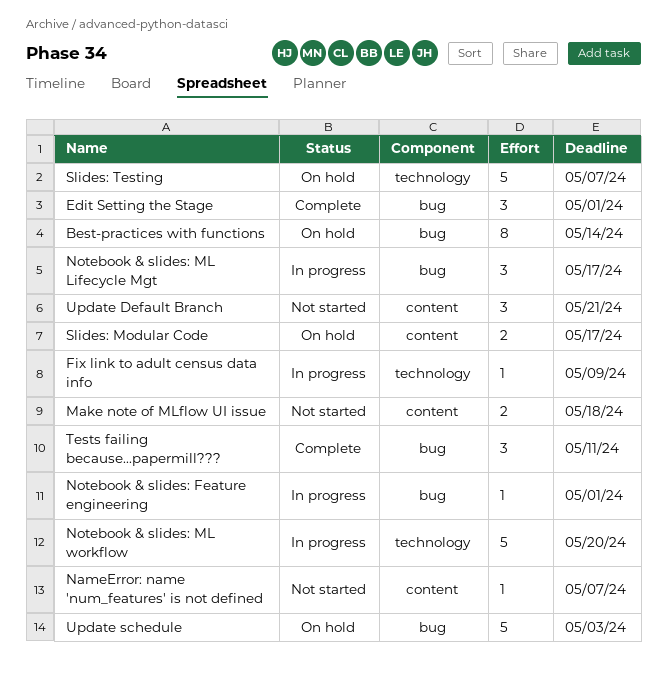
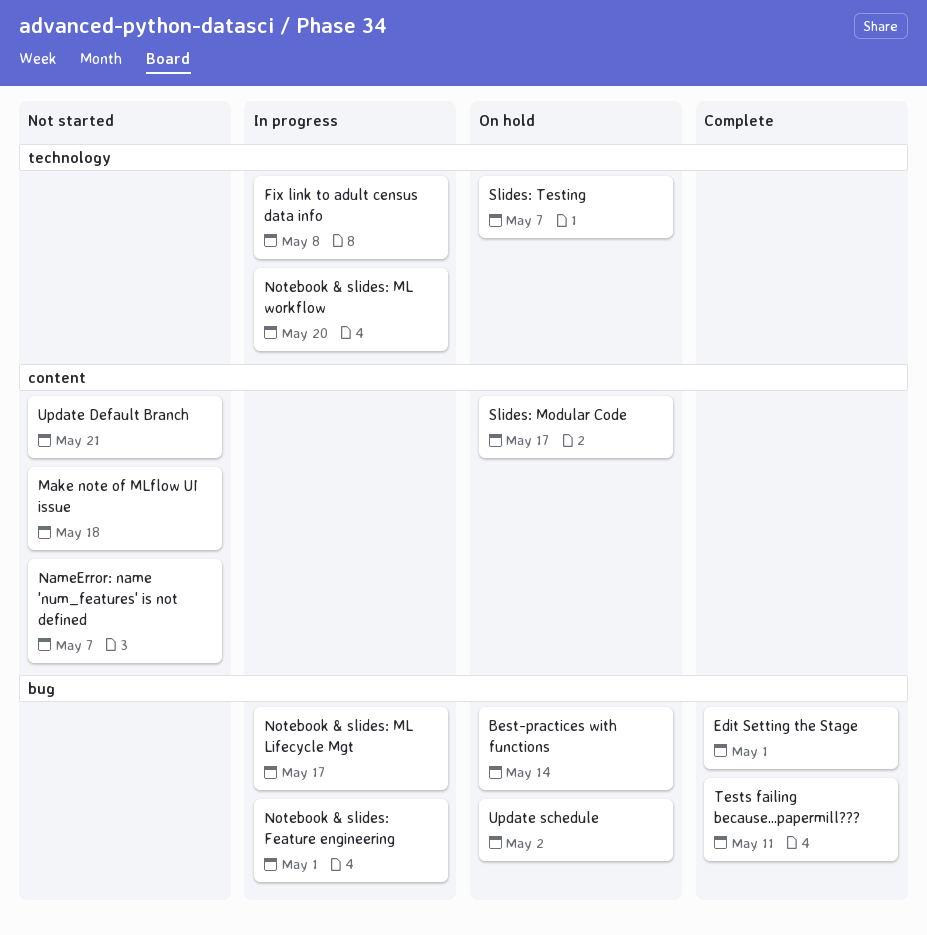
Fix link to adult census data info, due: May 9 -> May 8
Update schedule, due: May 3 -> May 2

